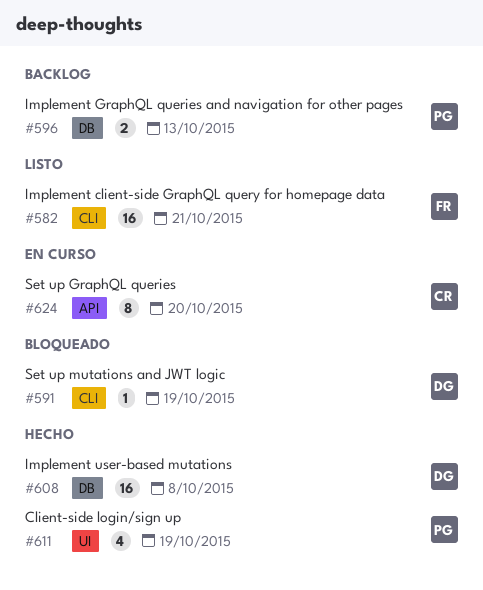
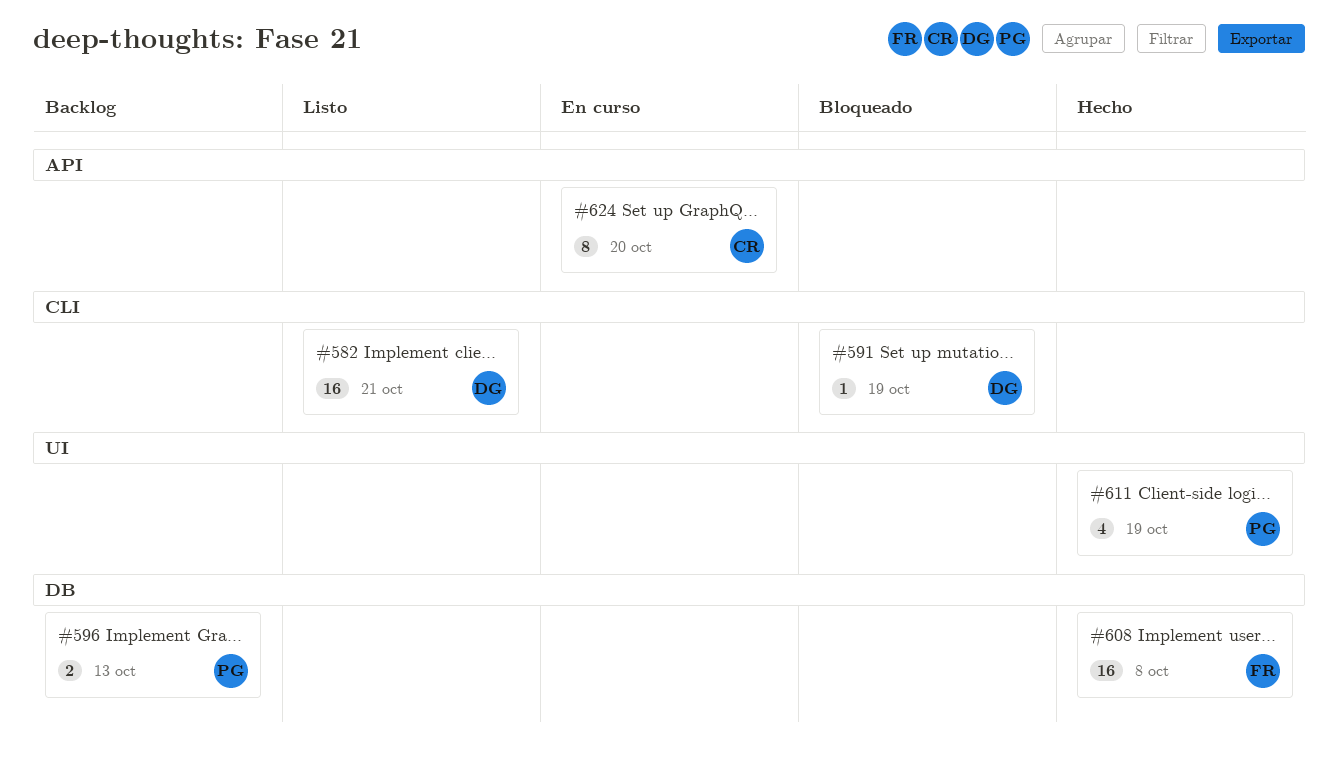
#582, owner: FR -> DG
#608, owner: DG -> FR

